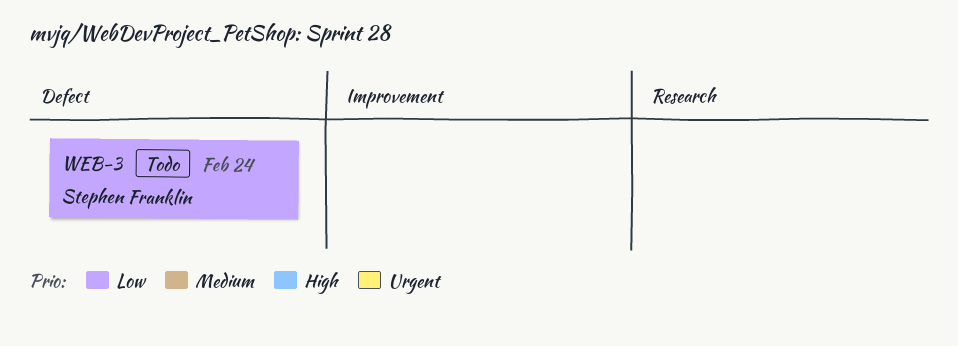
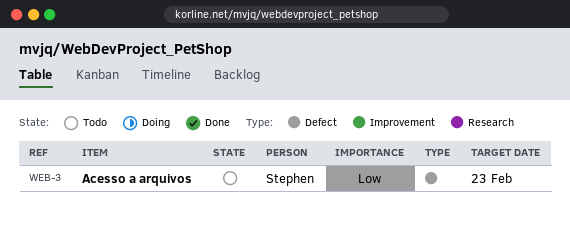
WEB-3, due: Feb 24 -> Feb 23

